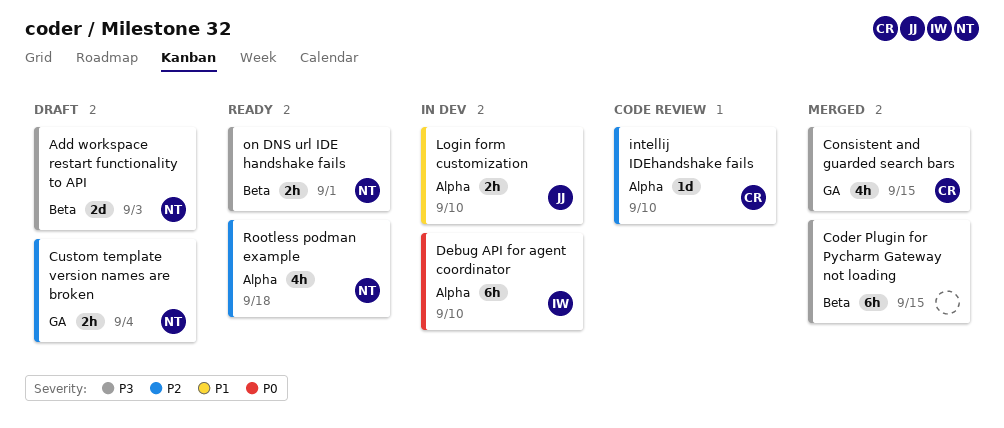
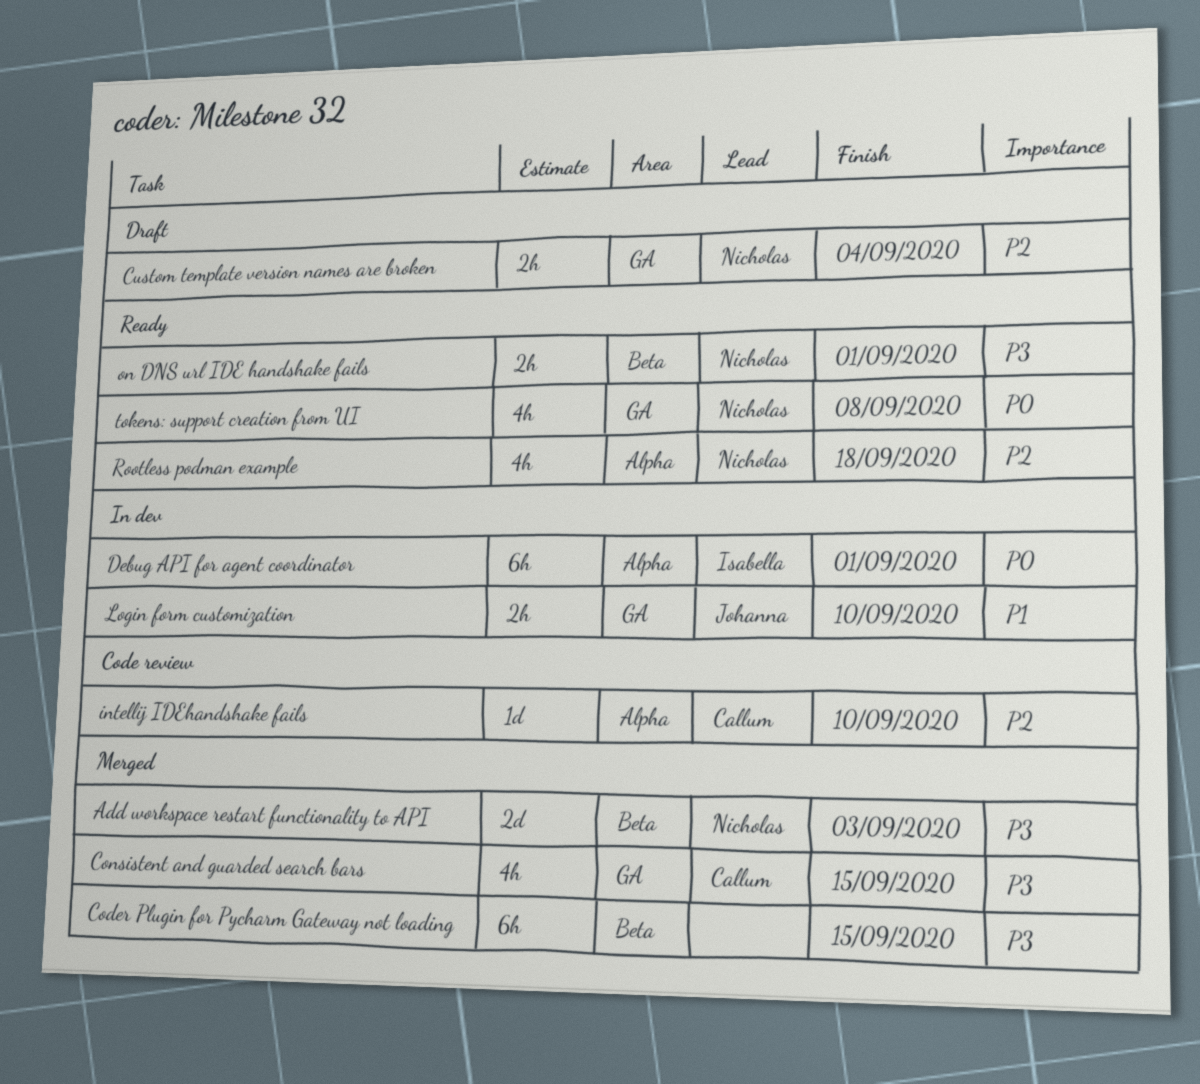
Add workspace restart functionality to API, status: Draft -> Merged
Debug API for agent coordinator, due: Sep 10 -> Sep 1
Login form customization, label: Alpha -> GA
tokens: support creation from UI: none -> present

